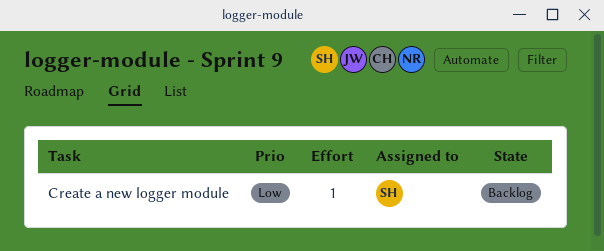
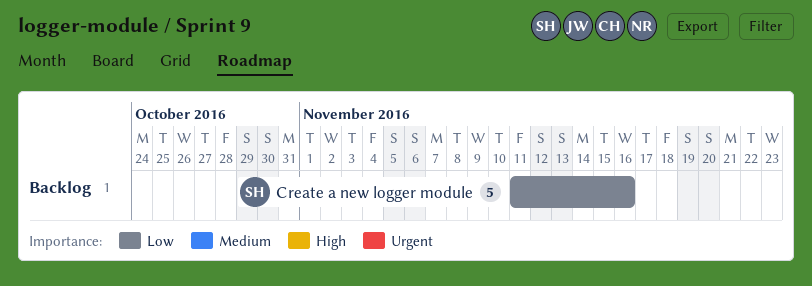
Create a new logger module, estimate: 1 -> 5

